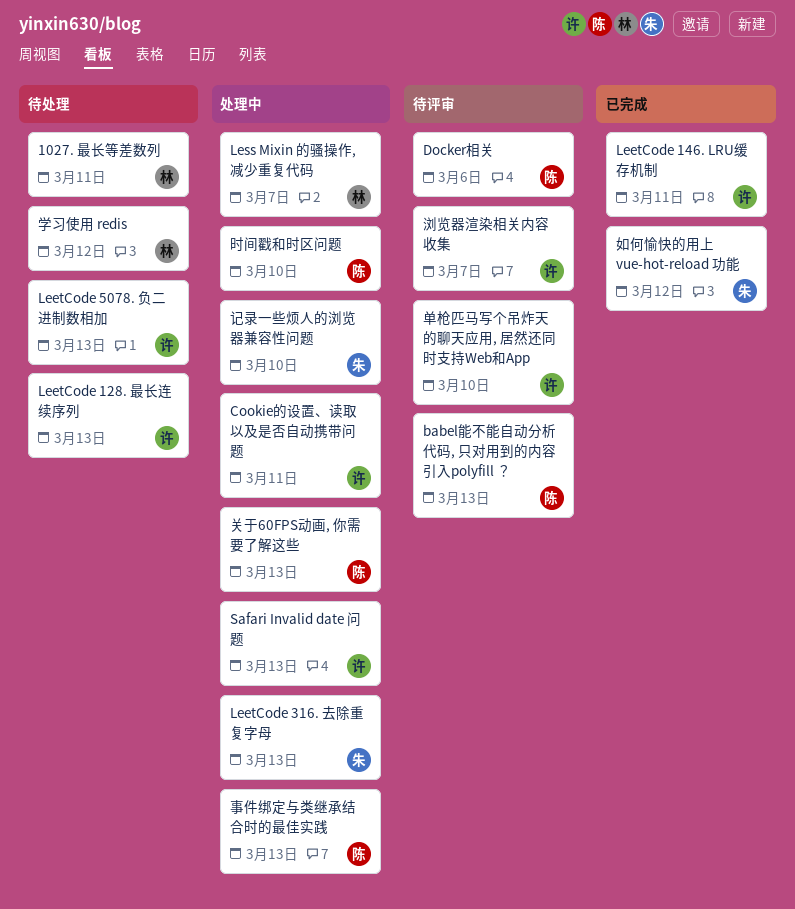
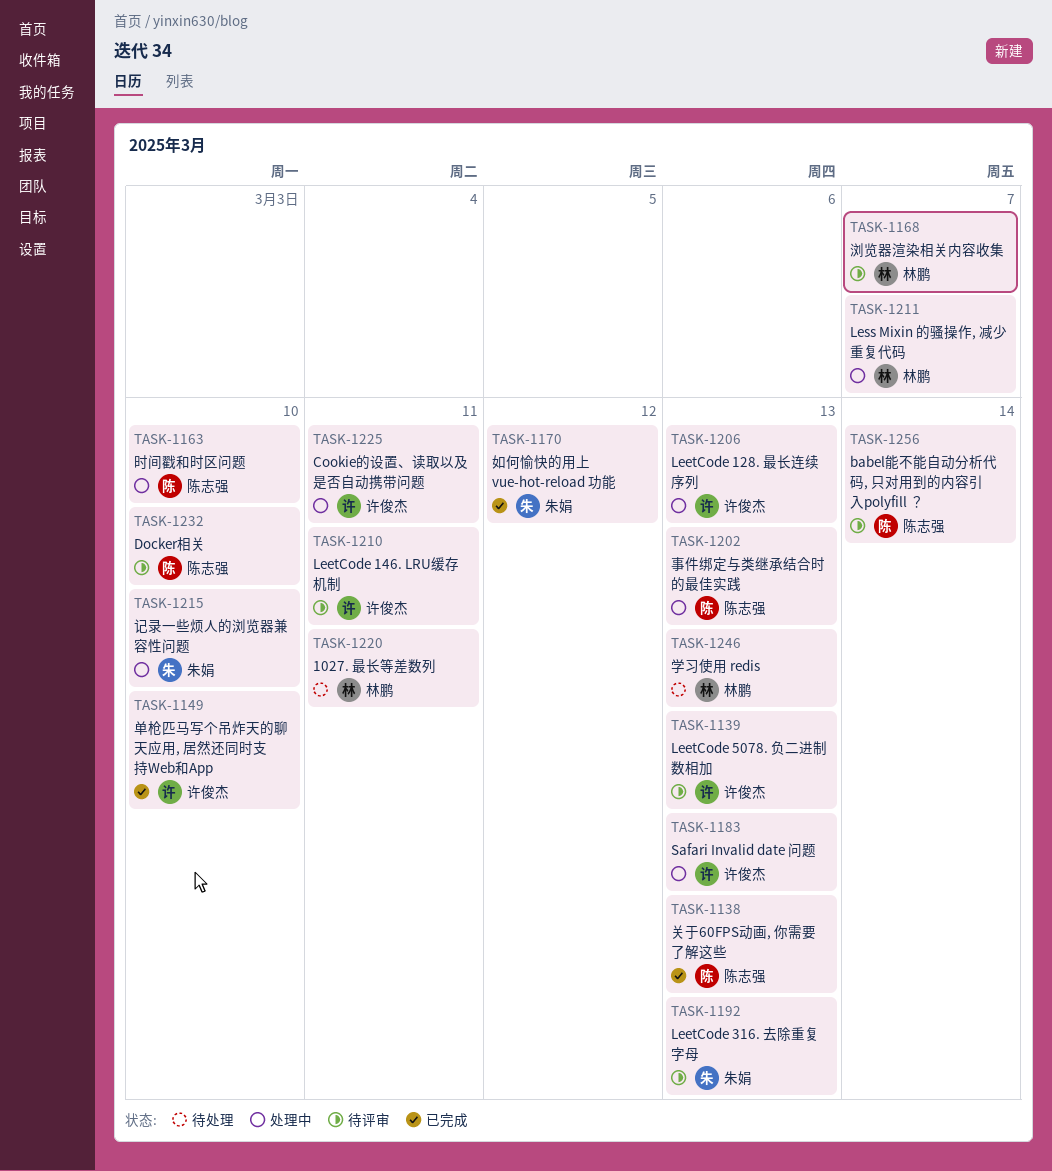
babel能不能自动分析代码, 只对用到的内容引入polyfill ？, due: Mar 13 -> Mar 14
Docker相关, due: Mar 6 -> Mar 10
LeetCode 128. 最长连续序列, status: 待处理 -> 处理中
LeetCode 146. LRU缓存机制, status: 已完成 -> 待评审
LeetCode 316. 去除重复字母, status: 处理中 -> 待评审
LeetCode 5078. 负二进制数相加, status: 待处理 -> 待评审
关于60FPS动画, 你需要了解这些, status: 处理中 -> 已完成
单枪匹马写个吊炸天的聊天应用, 居然还同时支持Web和App, status: 待评审 -> 已完成
学习使用 redis, due: Mar 12 -> Mar 13
浏览器渲染相关内容收集, owner: 许俊杰 -> 林鹏

